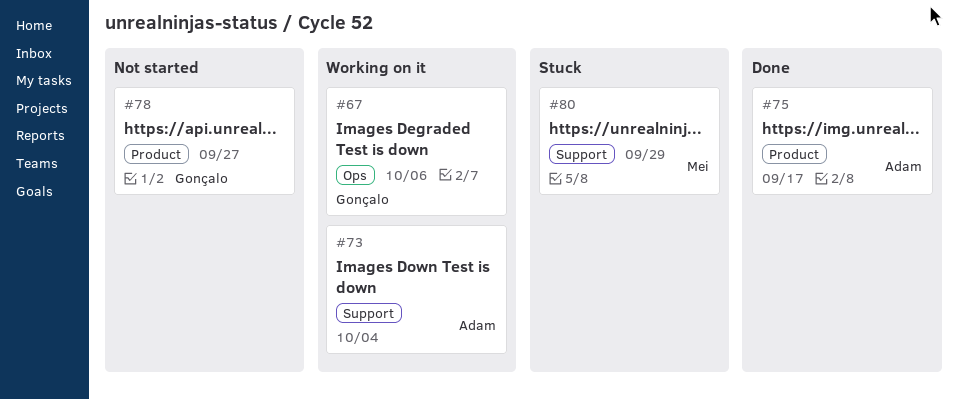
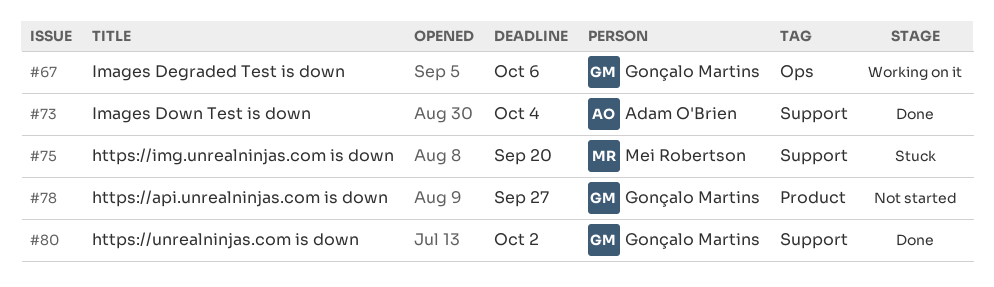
#73, status: Working on it -> Done
#75, status: Done -> Stuck
#75, owner: Adam O'Brien -> Mei Robertson
#75, label: Product -> Support
#75, due: Sep 17 -> Sep 20
#80, status: Stuck -> Done
#80, owner: Mei Robertson -> Gonçalo Martins
#80, due: Sep 29 -> Oct 2

